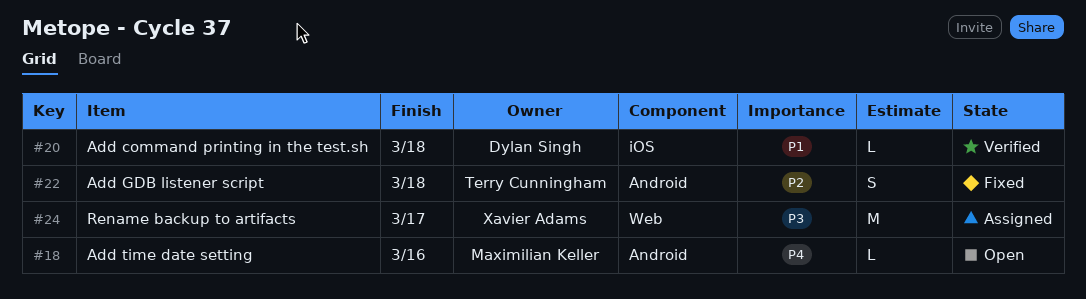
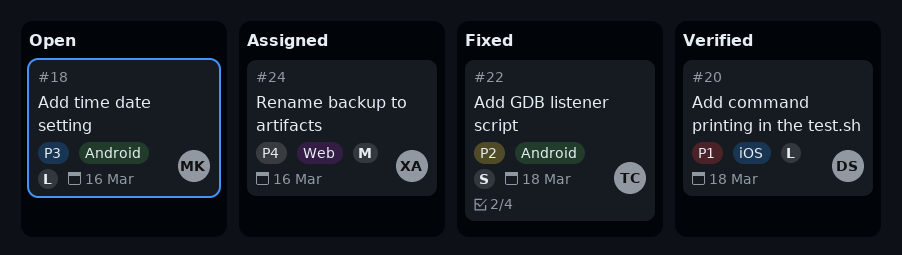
#18, priority: P4 -> P3
#24, priority: P3 -> P4
#24, due: Mar 17 -> Mar 16

